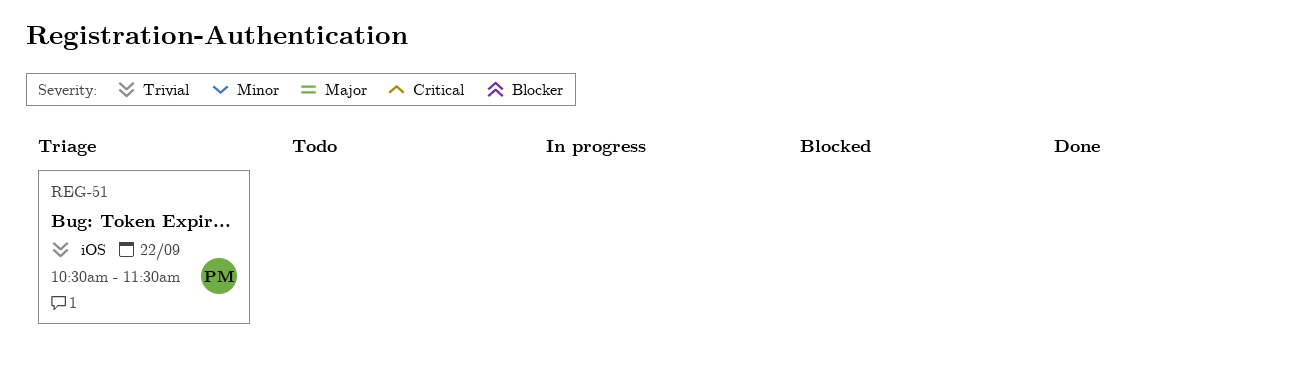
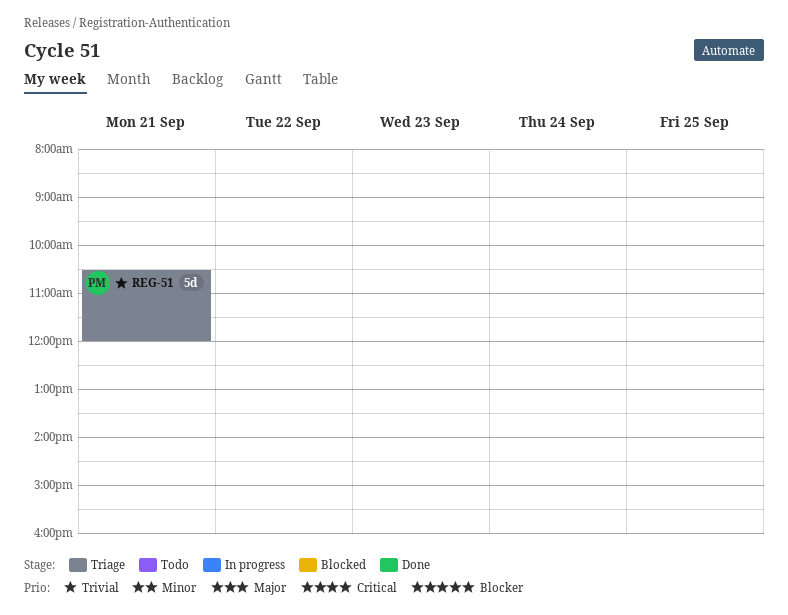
REG-51, day: Sep 22 -> Sep 21
REG-51, ends: 11:30 -> 12:00

